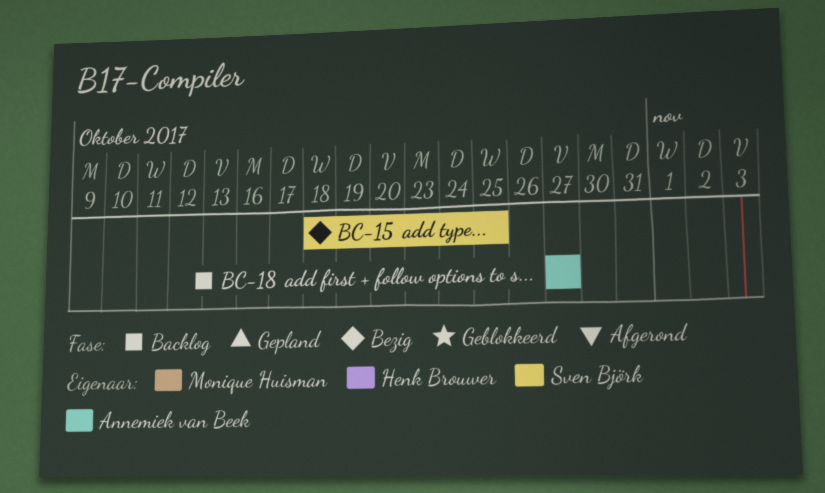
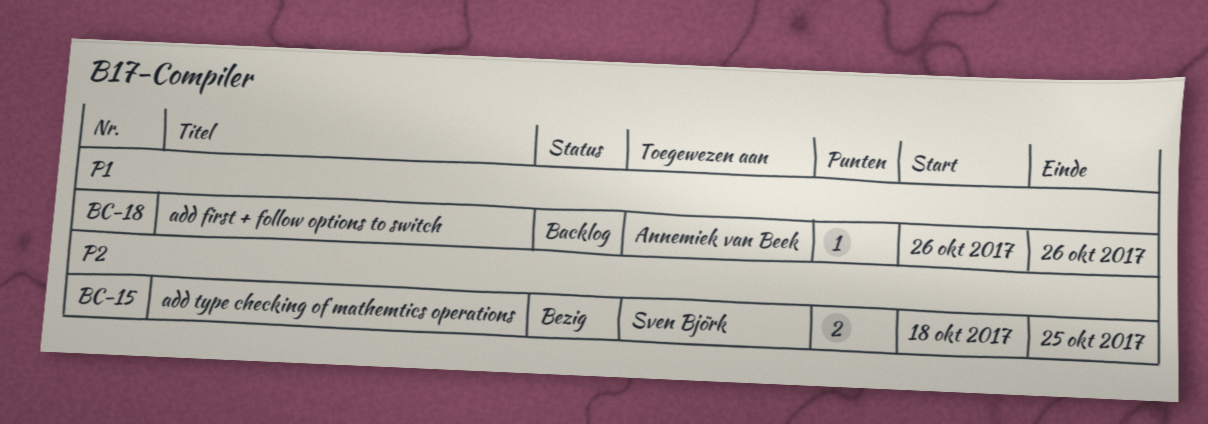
BC-18, start: Oct 27 -> Oct 26
BC-18, due: Oct 27 -> Oct 26

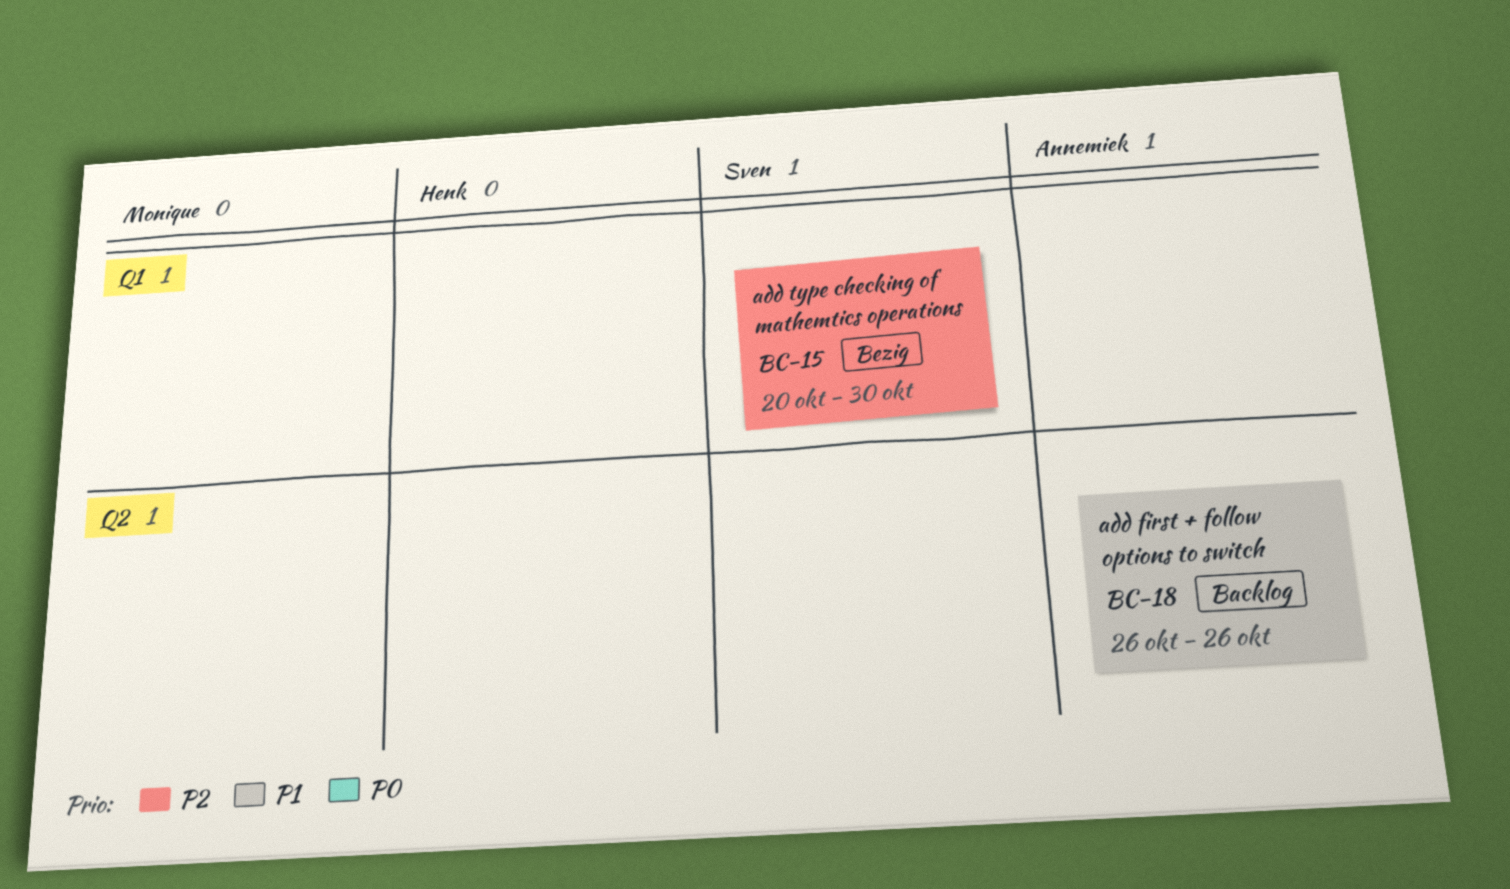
BC-15, start: Oct 18 -> Oct 20
BC-15, due: Oct 25 -> Oct 30

